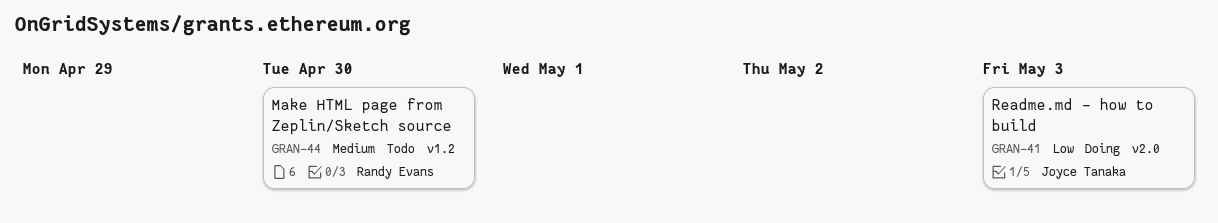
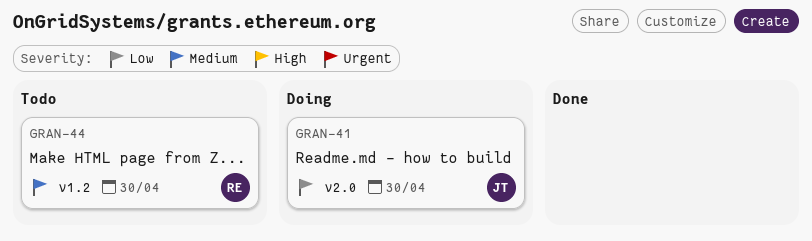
GRAN-41, due: May 3 -> Apr 30

